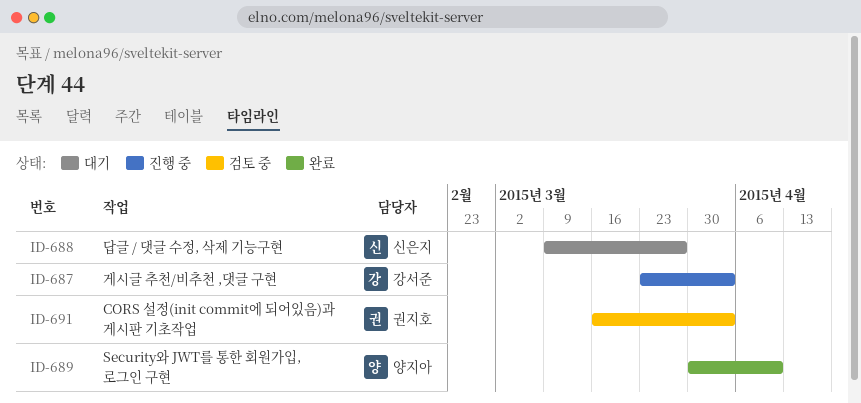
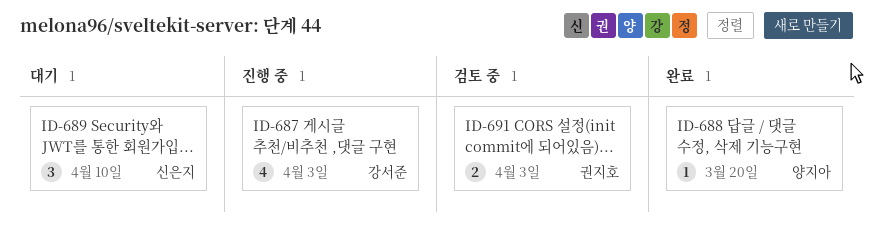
ID-688, status: 대기 -> 완료
ID-688, owner: 신은지 -> 양지아
ID-688, due: Mar 27 -> Mar 20
ID-689, status: 완료 -> 대기
ID-689, owner: 양지아 -> 신은지

